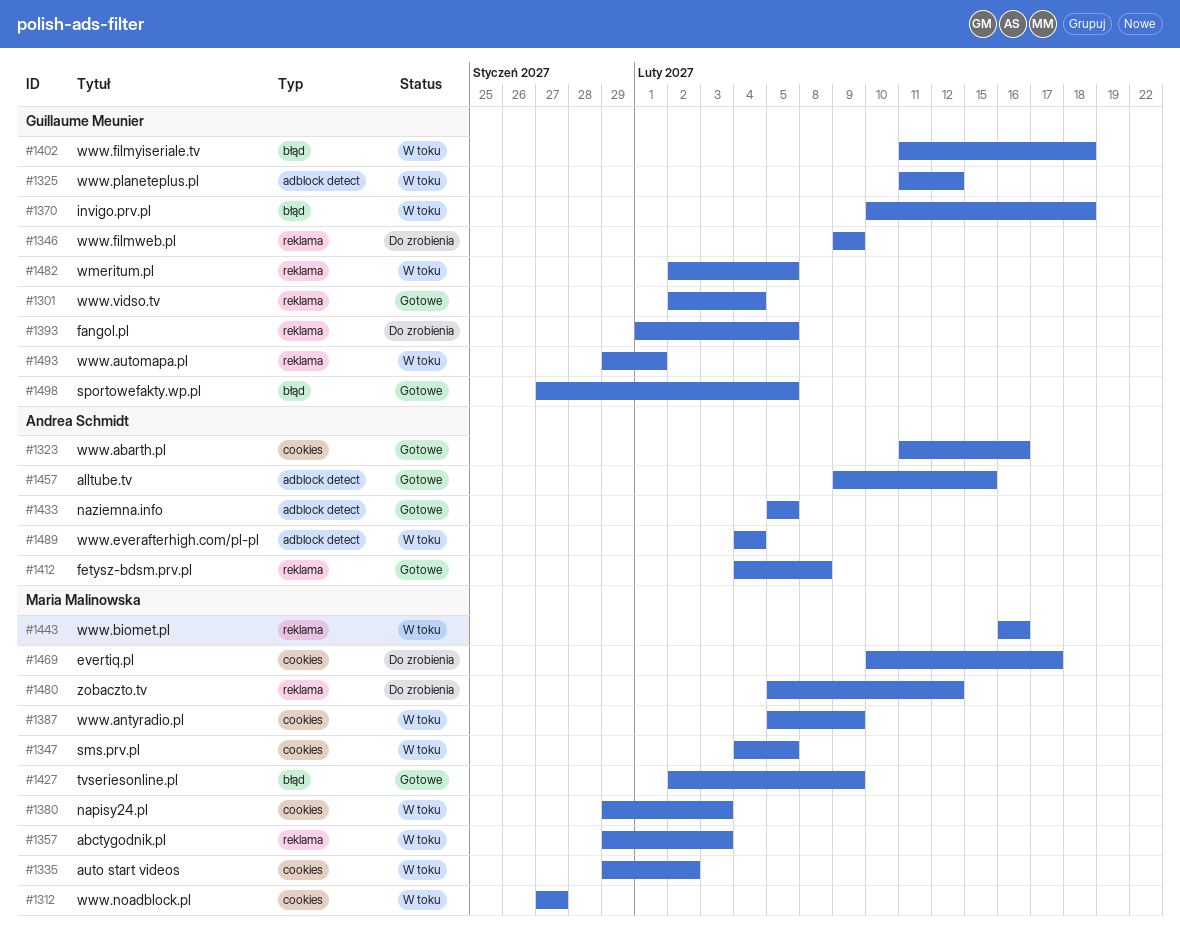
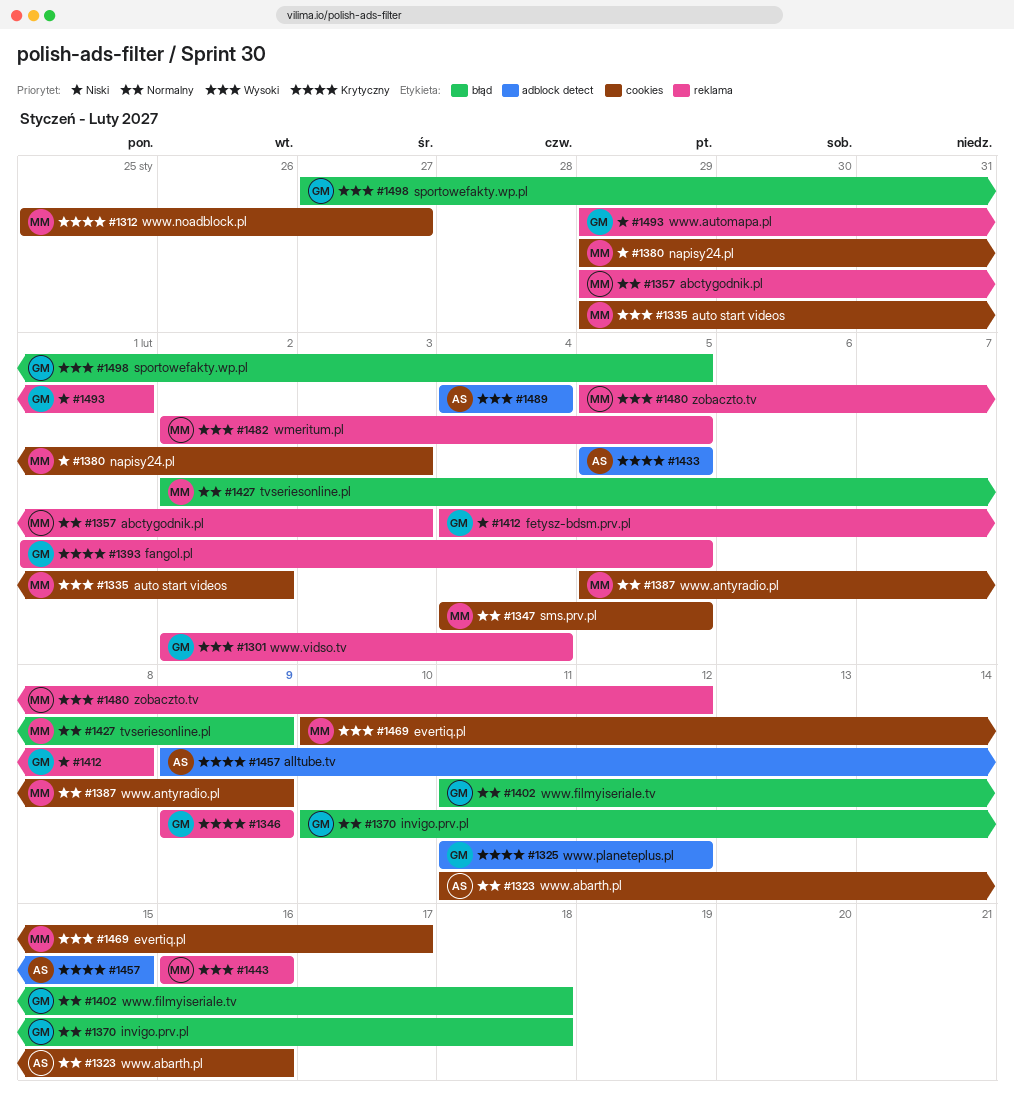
#1312, start: Jan 27 -> Jan 25
#1412, owner: Andrea Schmidt -> Guillaume Meunier
#1482, owner: Guillaume Meunier -> Maria Malinowska

